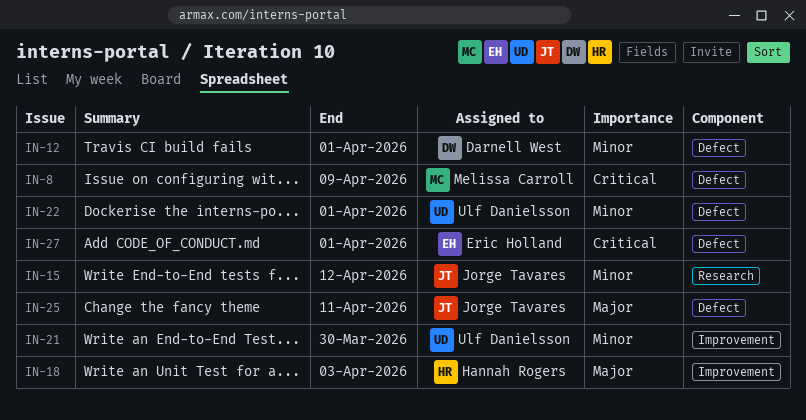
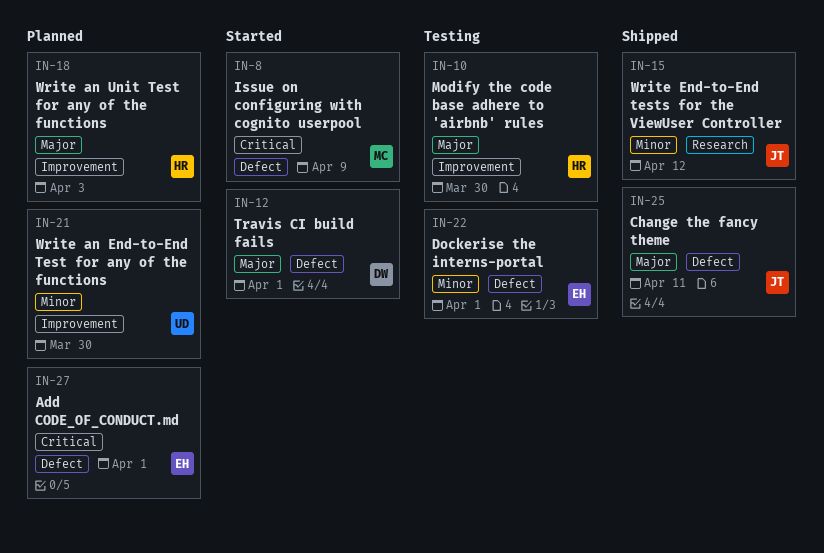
IN-10: none -> present
IN-12, priority: Minor -> Major
IN-22, owner: Ulf Danielsson -> Eric Holland

